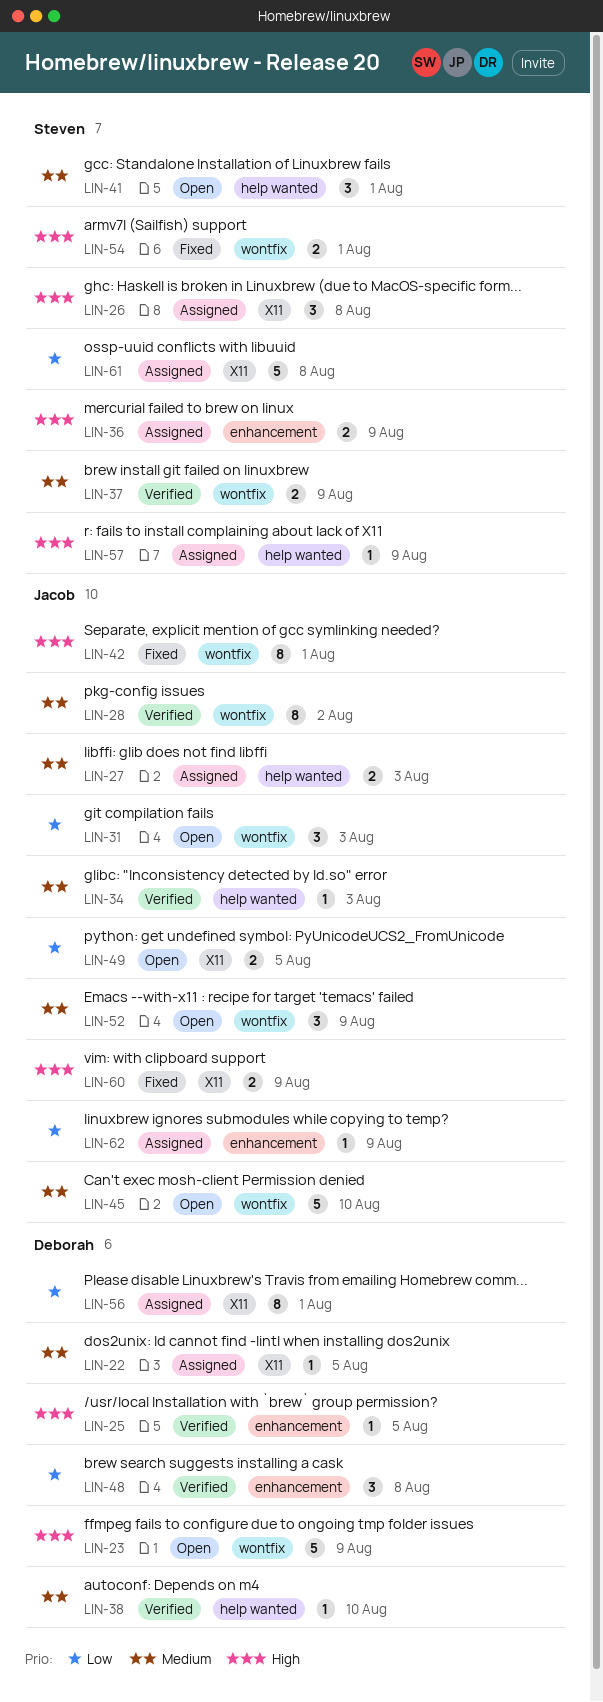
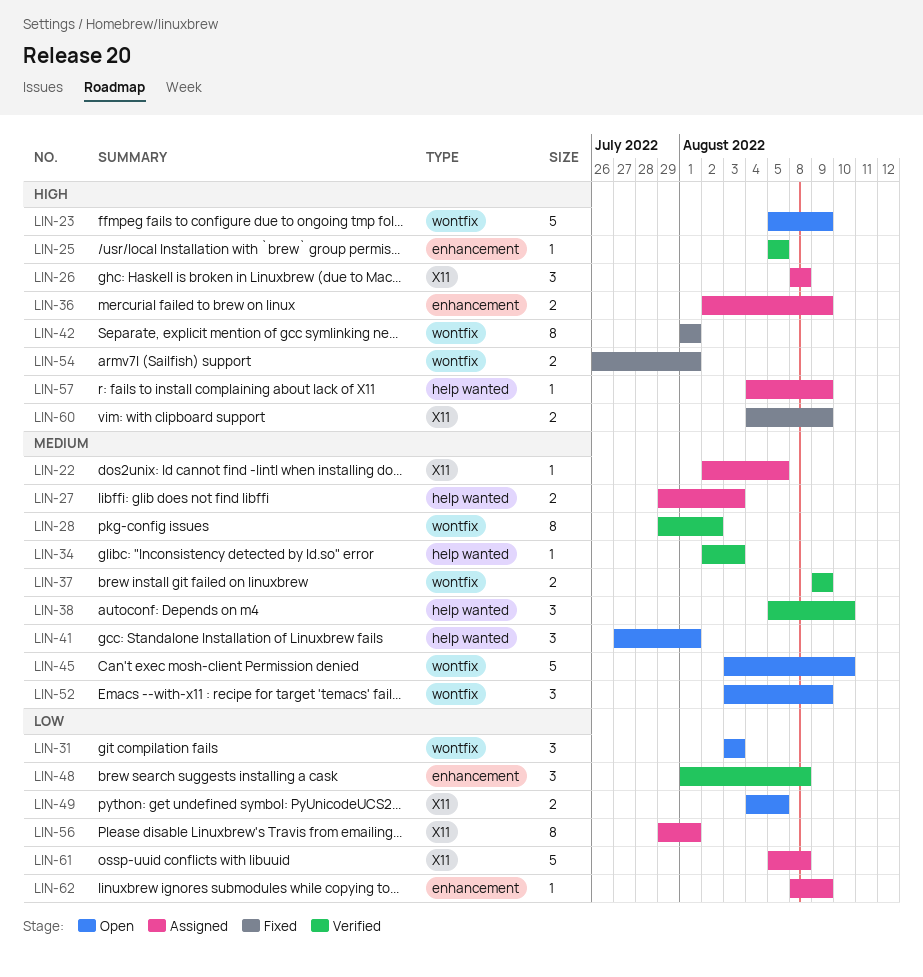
LIN-38, estimate: 1 -> 3

